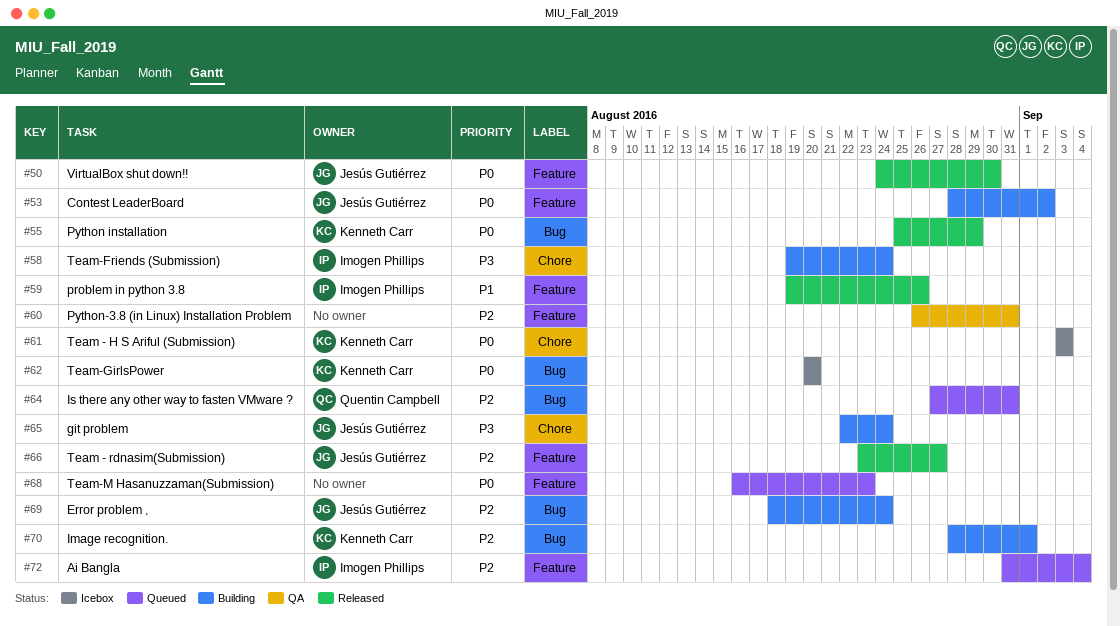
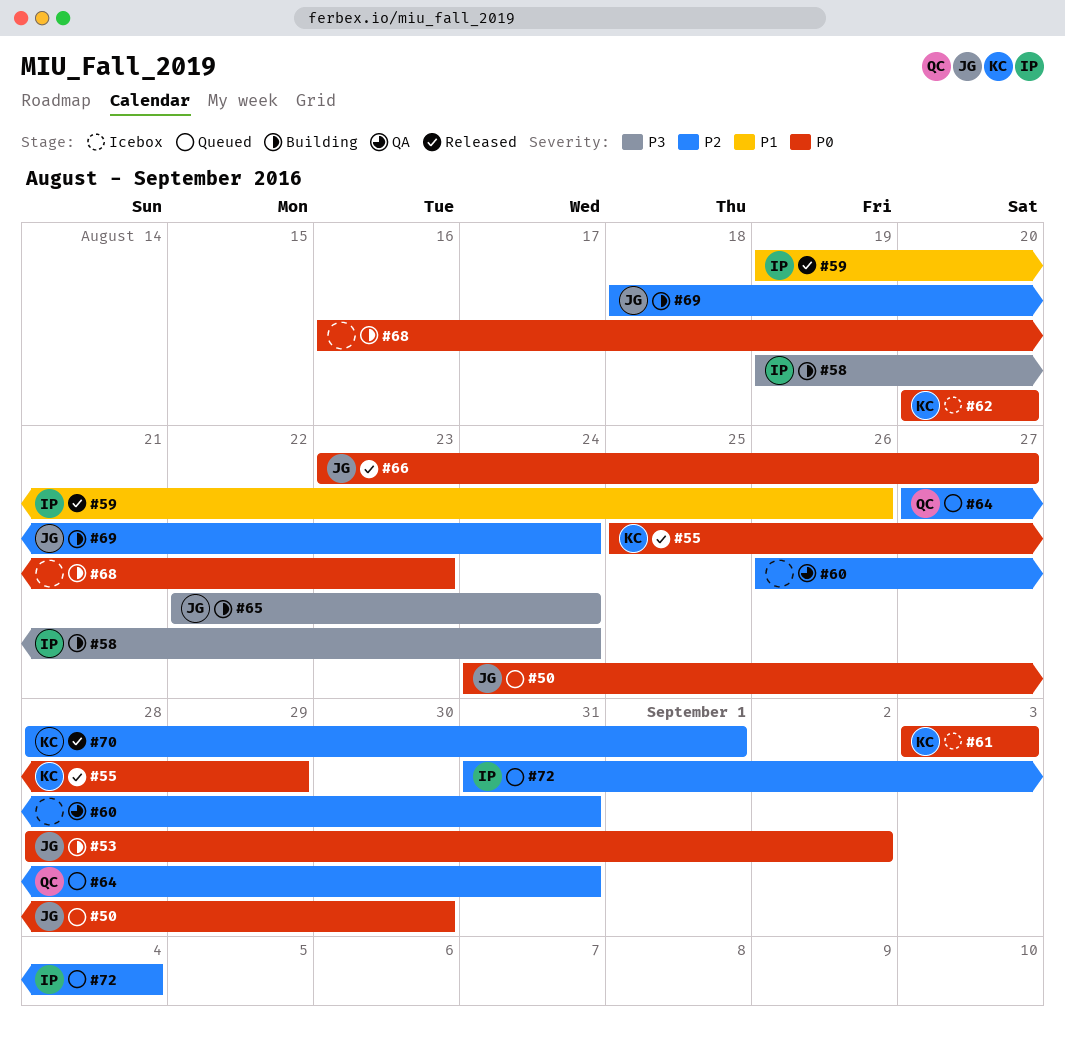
#50, status: Released -> Queued
#66, priority: P2 -> P0
#68, status: Queued -> Building
#70, status: Building -> Released

